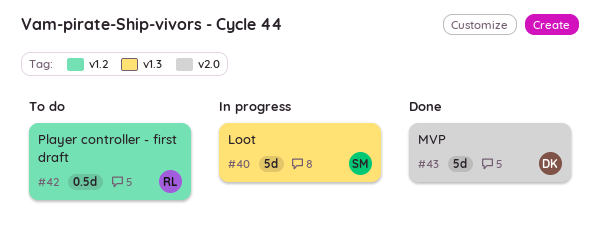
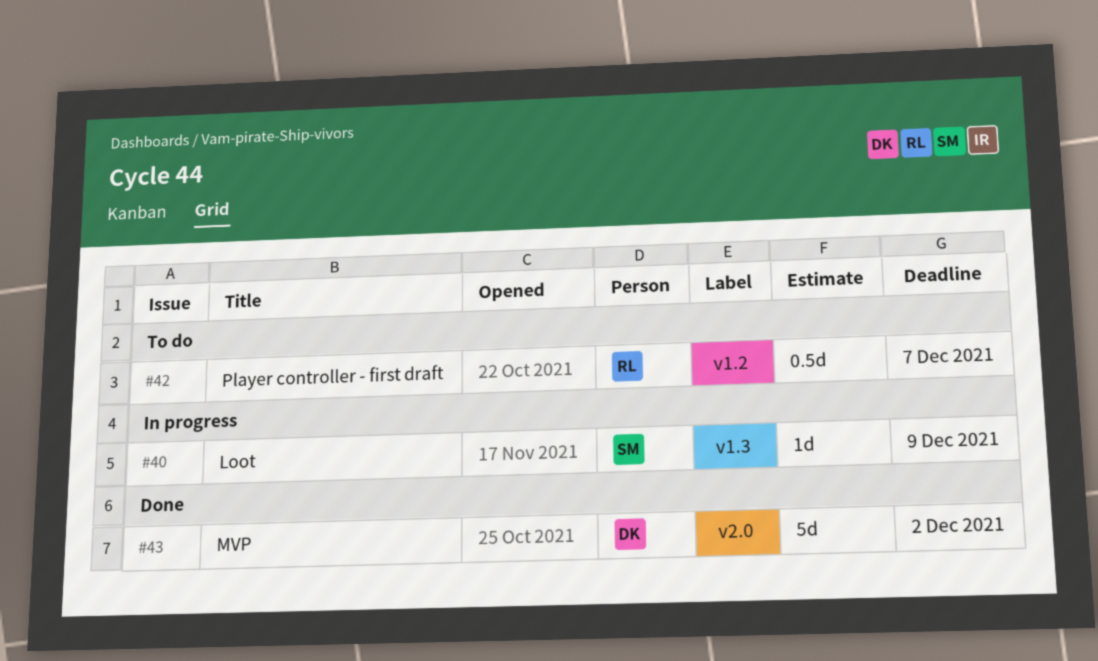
#40, estimate: 5d -> 1d

